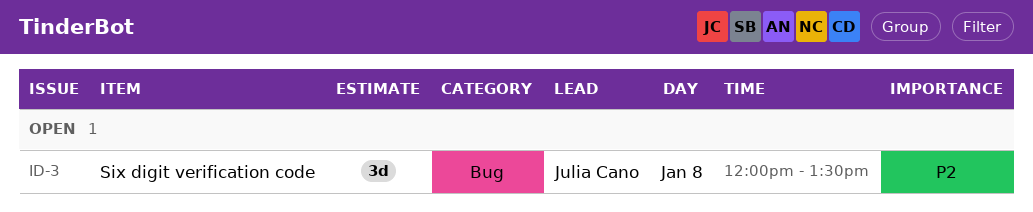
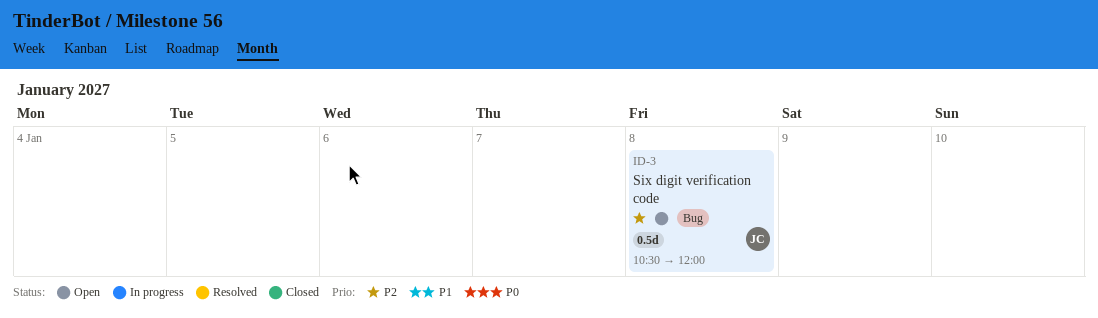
ID-3, estimate: 3d -> 0.5d
ID-3, begins: 12:00 -> 10:30
ID-3, ends: 13:30 -> 12:00

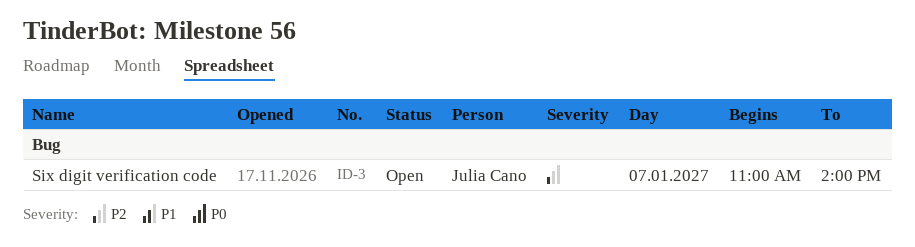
ID-3, day: Jan 8 -> Jan 7
ID-3, begins: 10:30 -> 11:00
ID-3, ends: 12:00 -> 14:00

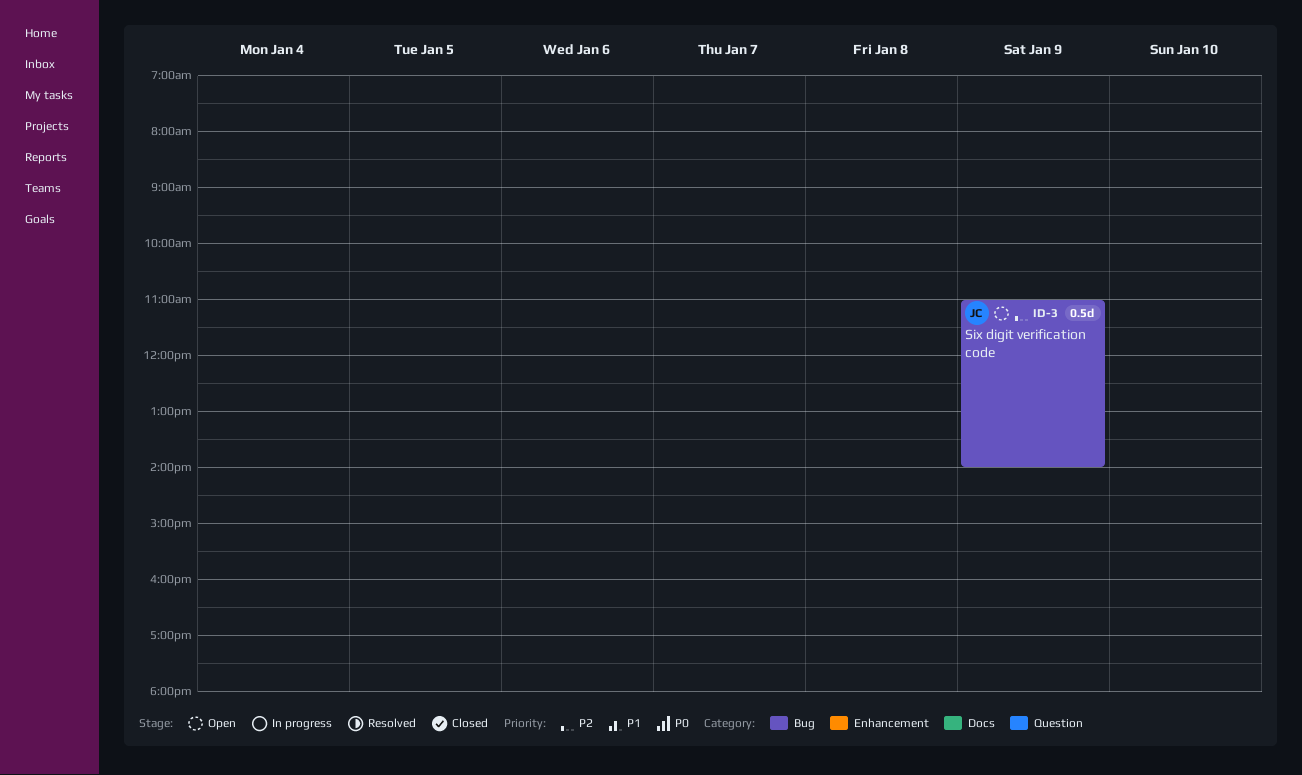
ID-3, day: Jan 7 -> Jan 9

